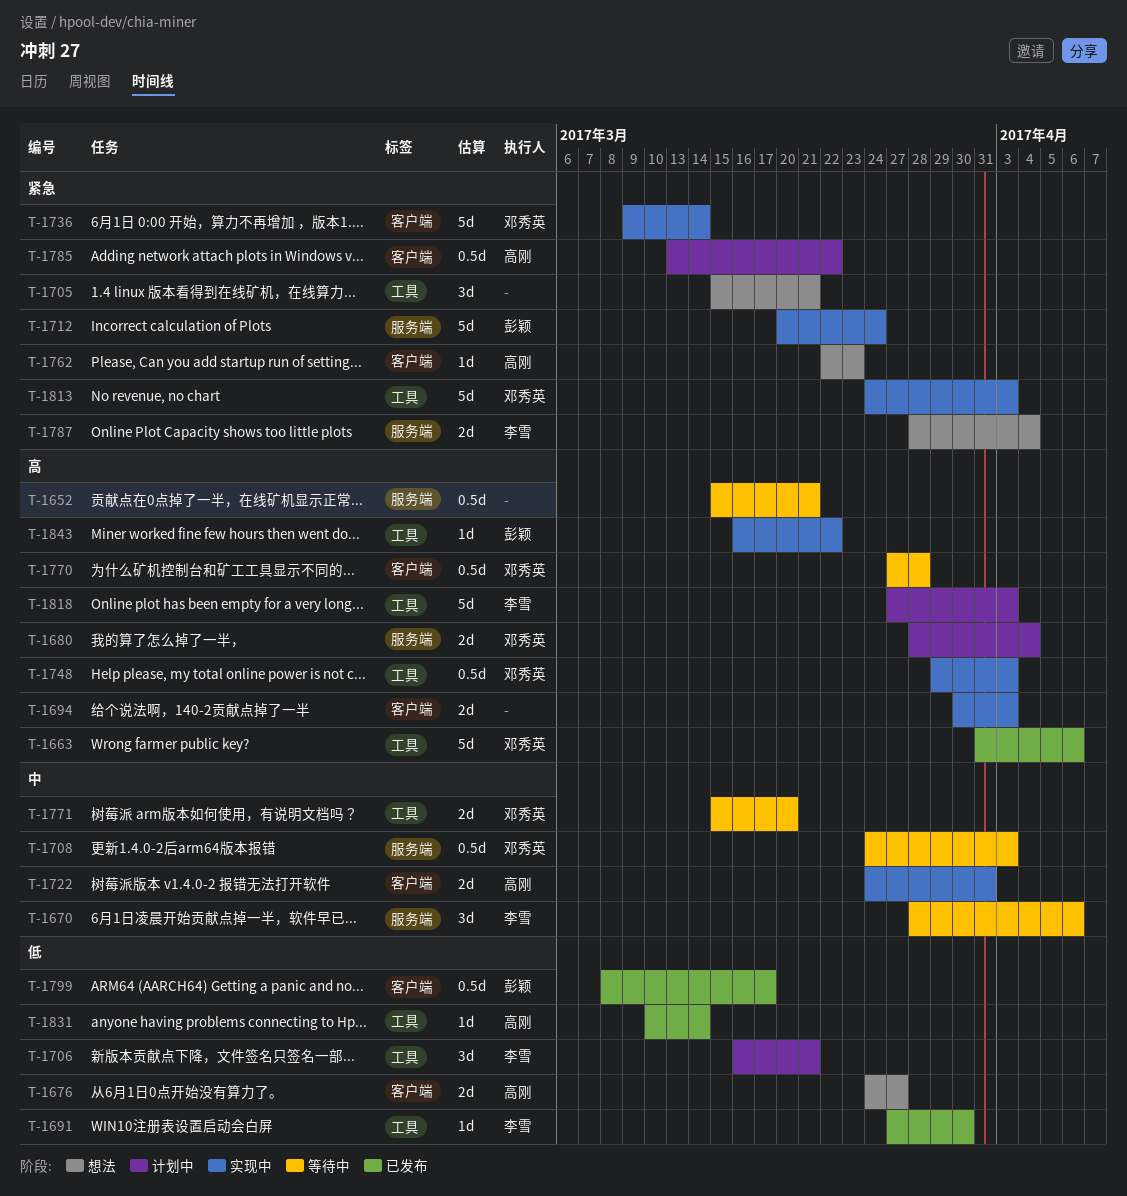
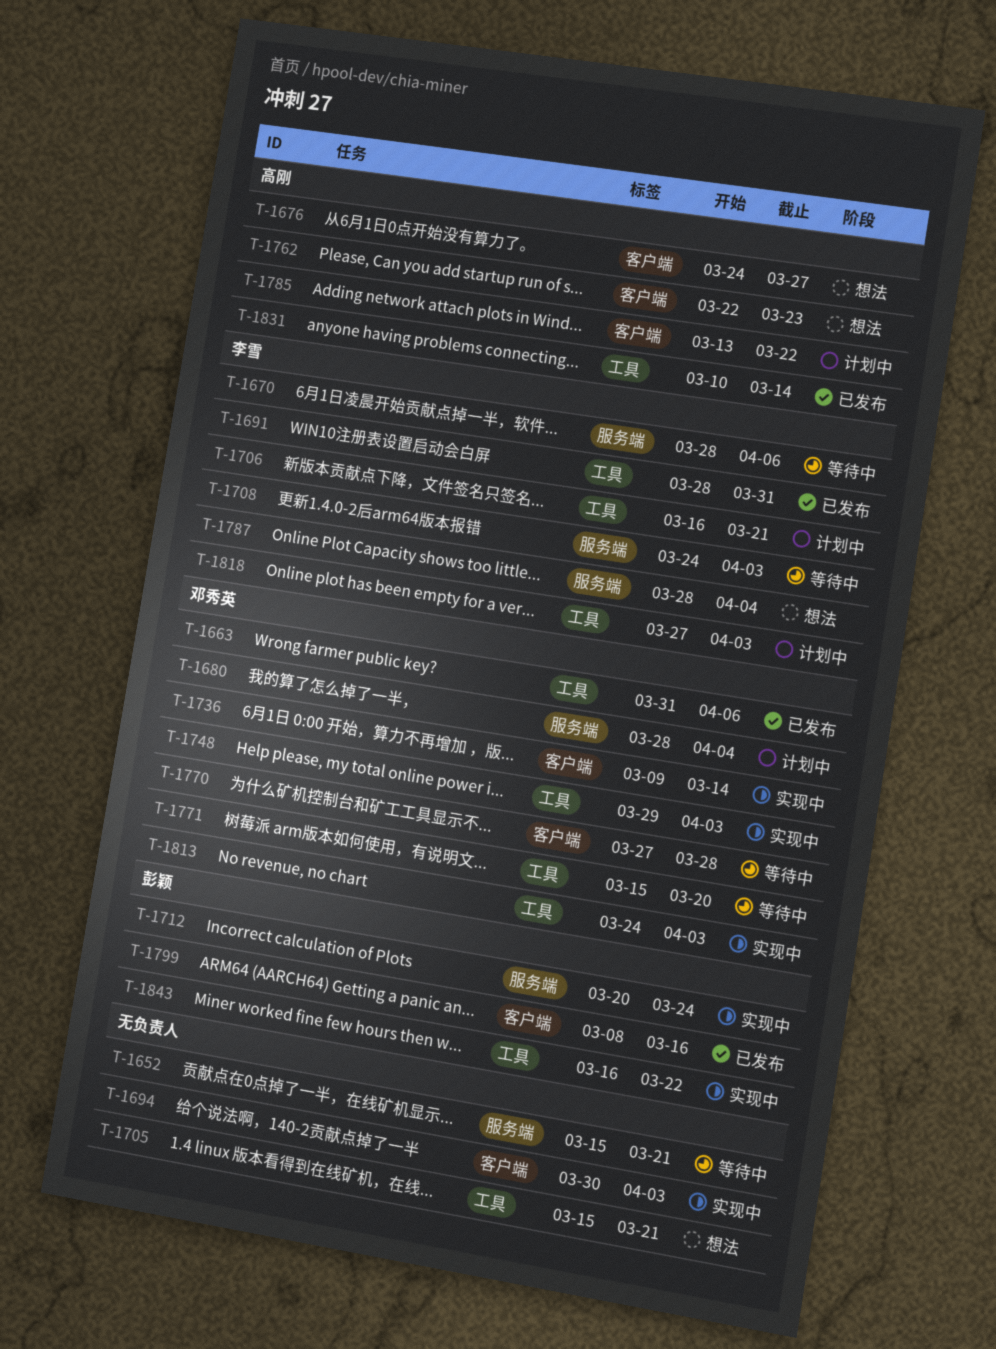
T-1691, start: Mar 27 -> Mar 28
T-1691, due: Mar 30 -> Mar 31
T-1708, owner: 邓秀英 -> 李雪
T-1722: present -> none
T-1799, due: Mar 17 -> Mar 16

